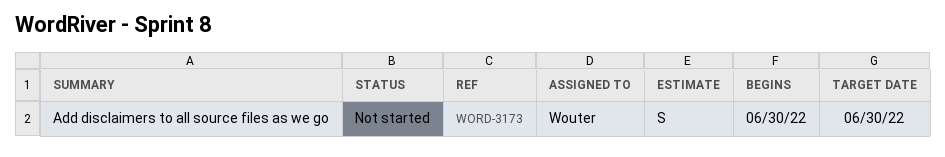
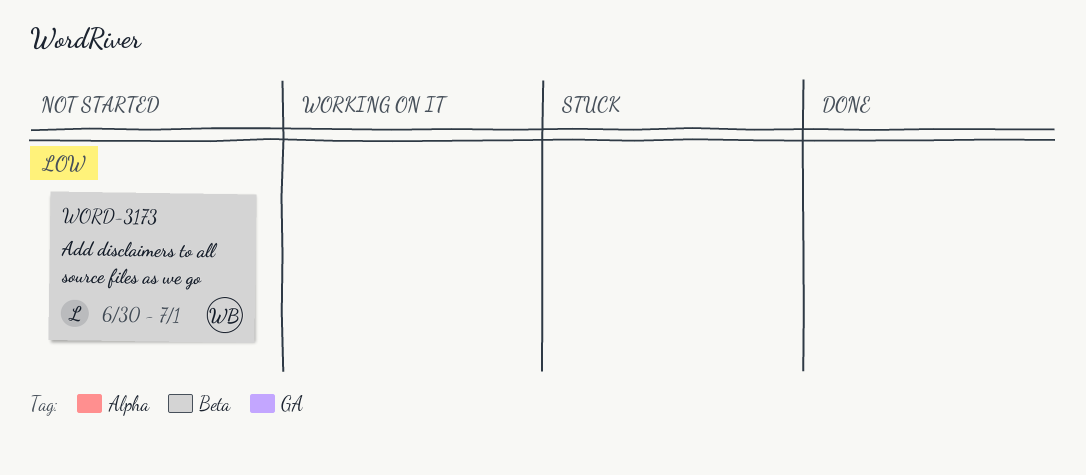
WORD-3173, estimate: S -> L
WORD-3173, due: Jun 30 -> Jul 1

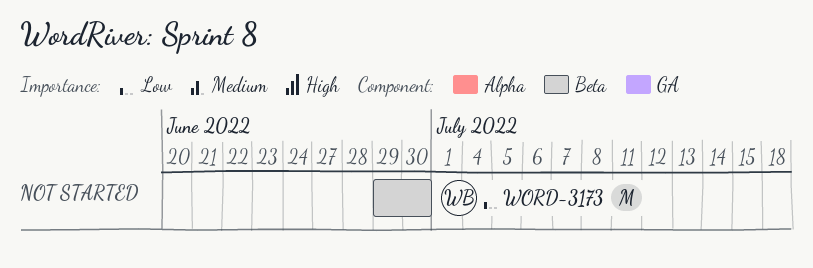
WORD-3173, estimate: L -> M
WORD-3173, start: Jun 30 -> Jun 29
WORD-3173, due: Jul 1 -> Jun 30

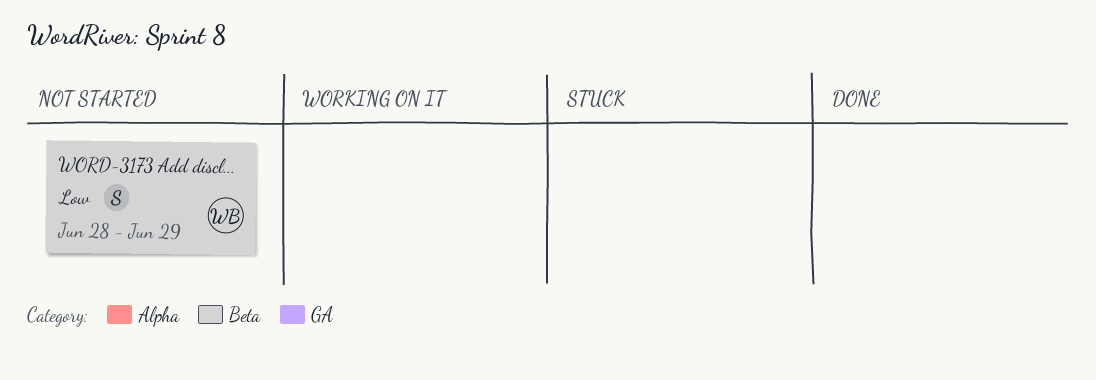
WORD-3173, estimate: M -> S
WORD-3173, start: Jun 29 -> Jun 28
WORD-3173, due: Jun 30 -> Jun 29

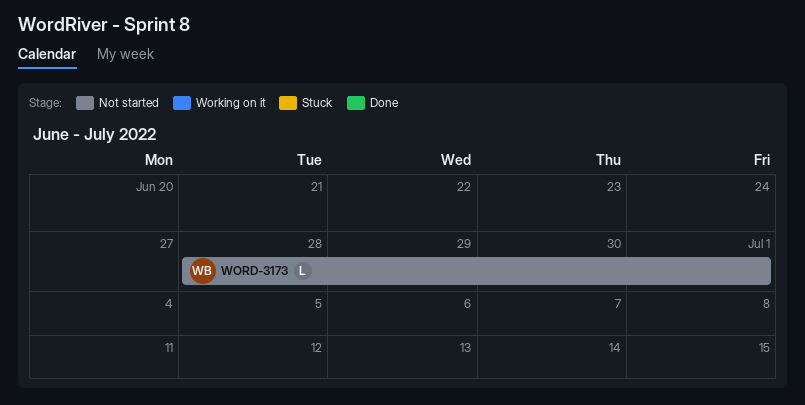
WORD-3173, estimate: S -> L
WORD-3173, due: Jun 29 -> Jul 1

